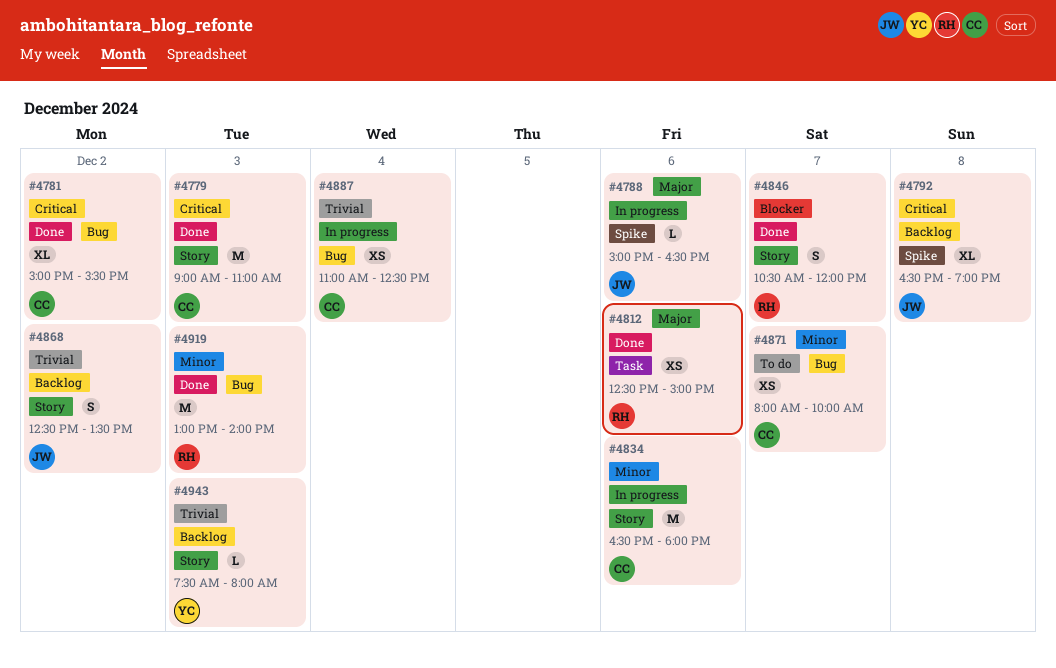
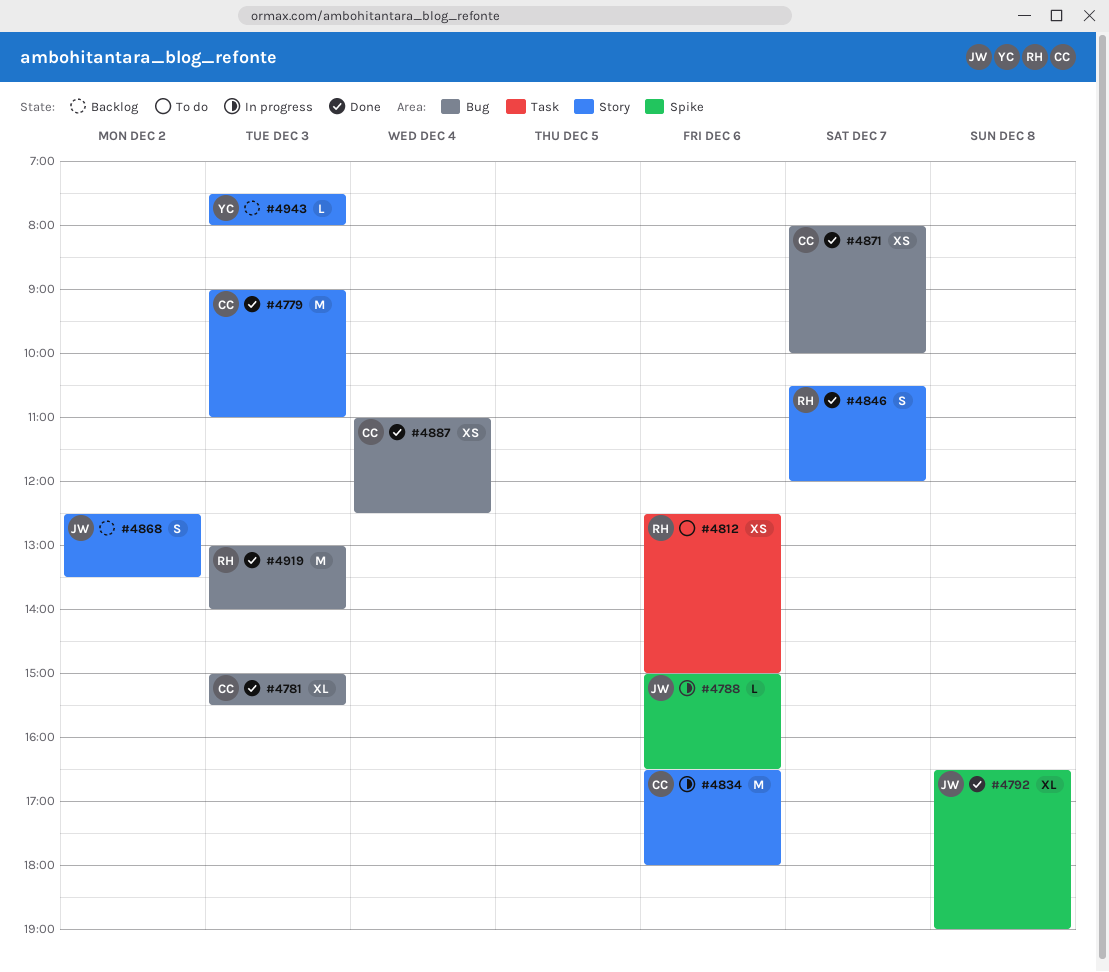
#4781, day: Dec 2 -> Dec 3
#4792, status: Backlog -> Done
#4812, status: Done -> To do
#4871, status: To do -> Done
#4887, status: In progress -> Done

